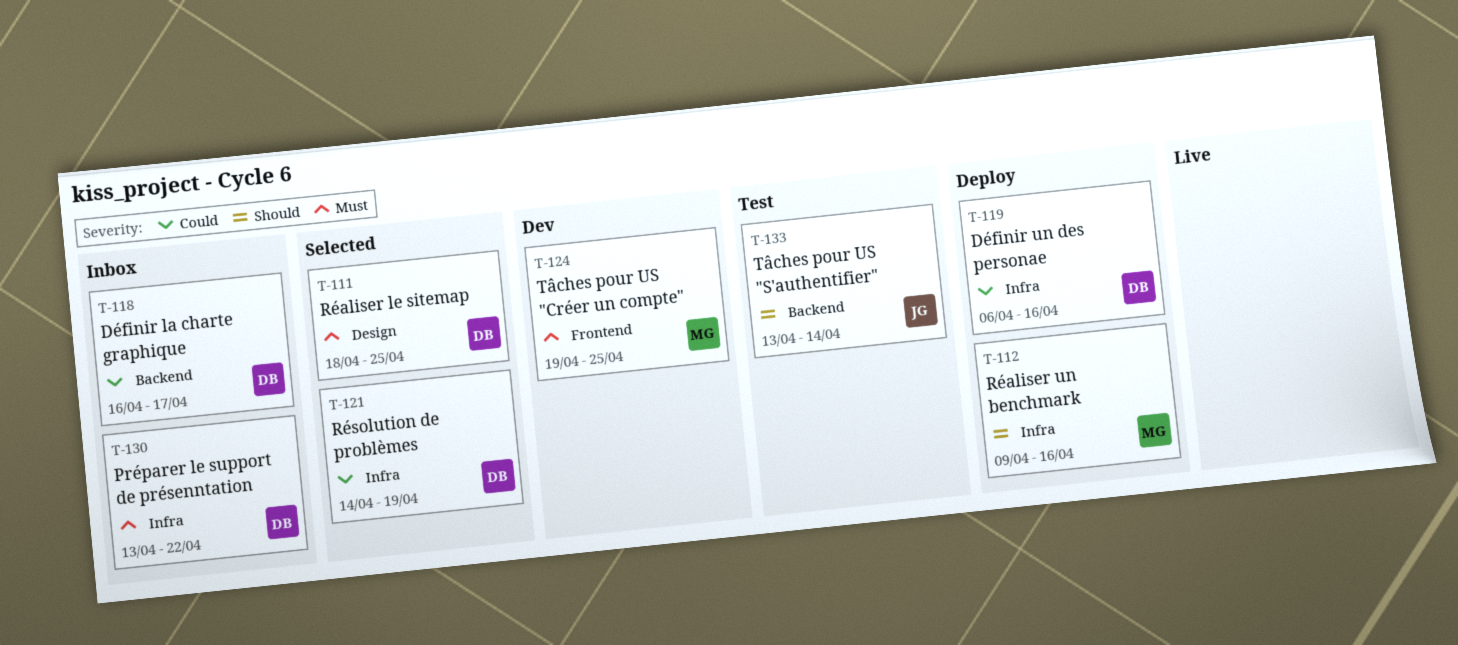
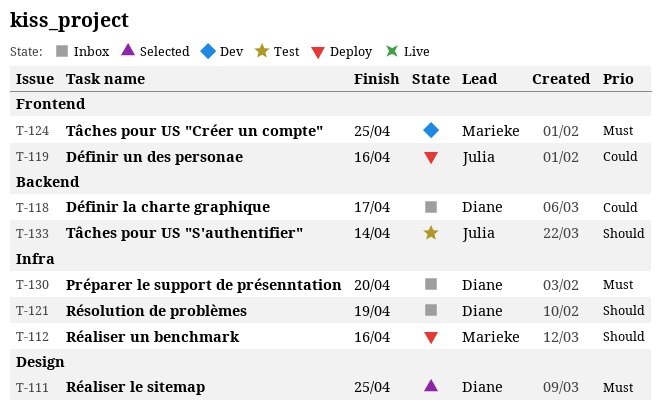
T-119, owner: Diane -> Julia
T-119, label: Infra -> Frontend
T-121, status: Selected -> Inbox
T-121, priority: Could -> Should
T-130, due: Apr 22 -> Apr 20

